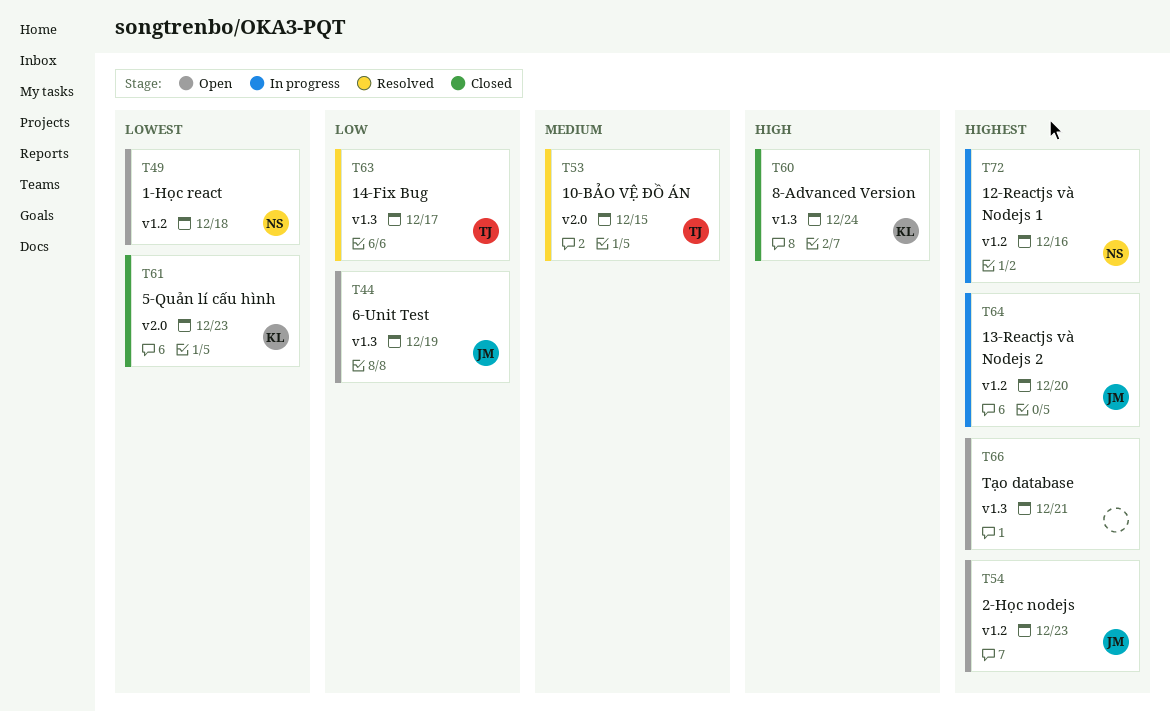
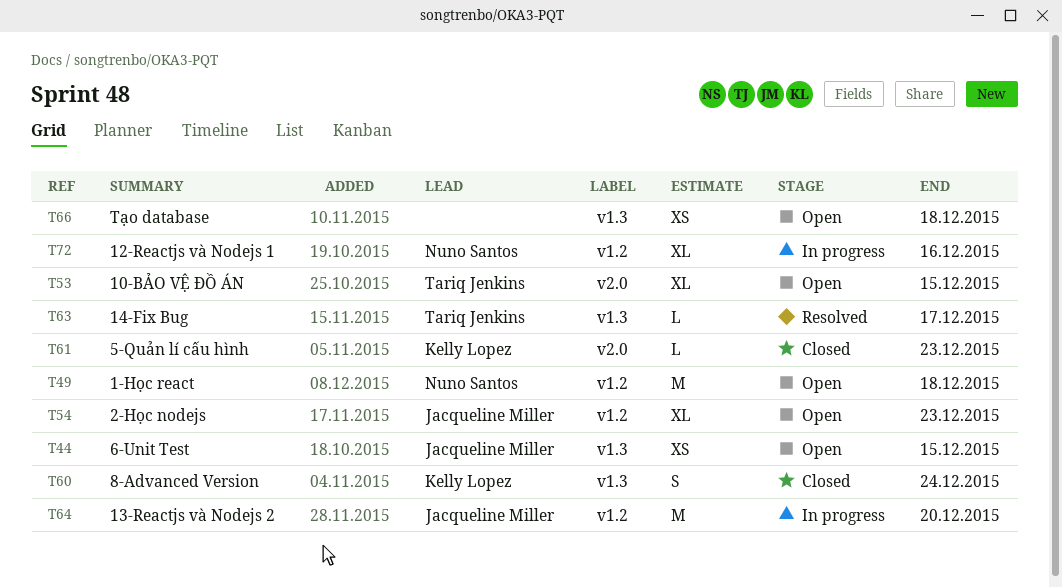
T44, due: Dec 19 -> Dec 15
T53, status: Resolved -> Open
T66, due: Dec 21 -> Dec 18

